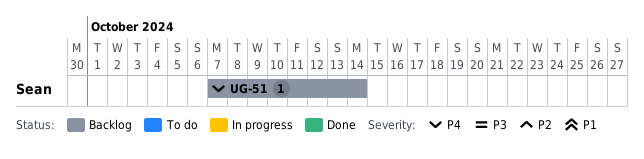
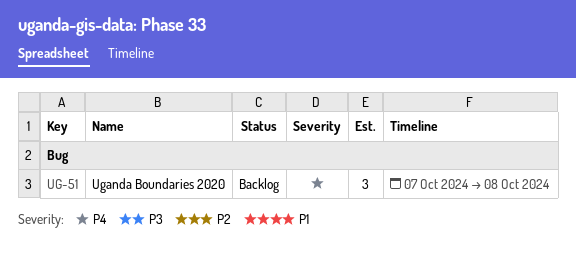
UG-51, estimate: 1 -> 3
UG-51, due: Oct 14 -> Oct 8

